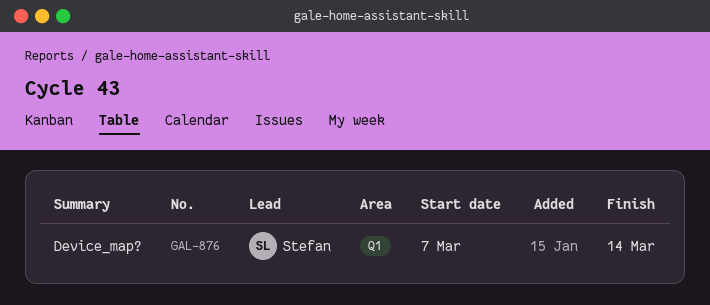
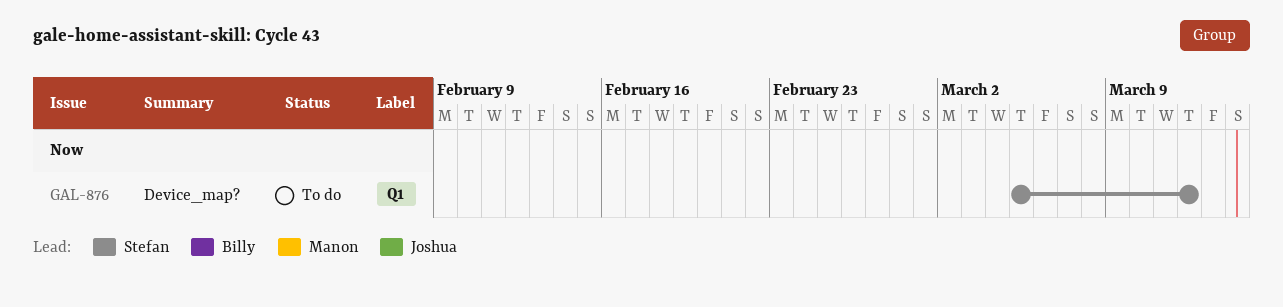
GAL-876, start: Mar 7 -> Mar 5
GAL-876, due: Mar 14 -> Mar 12

